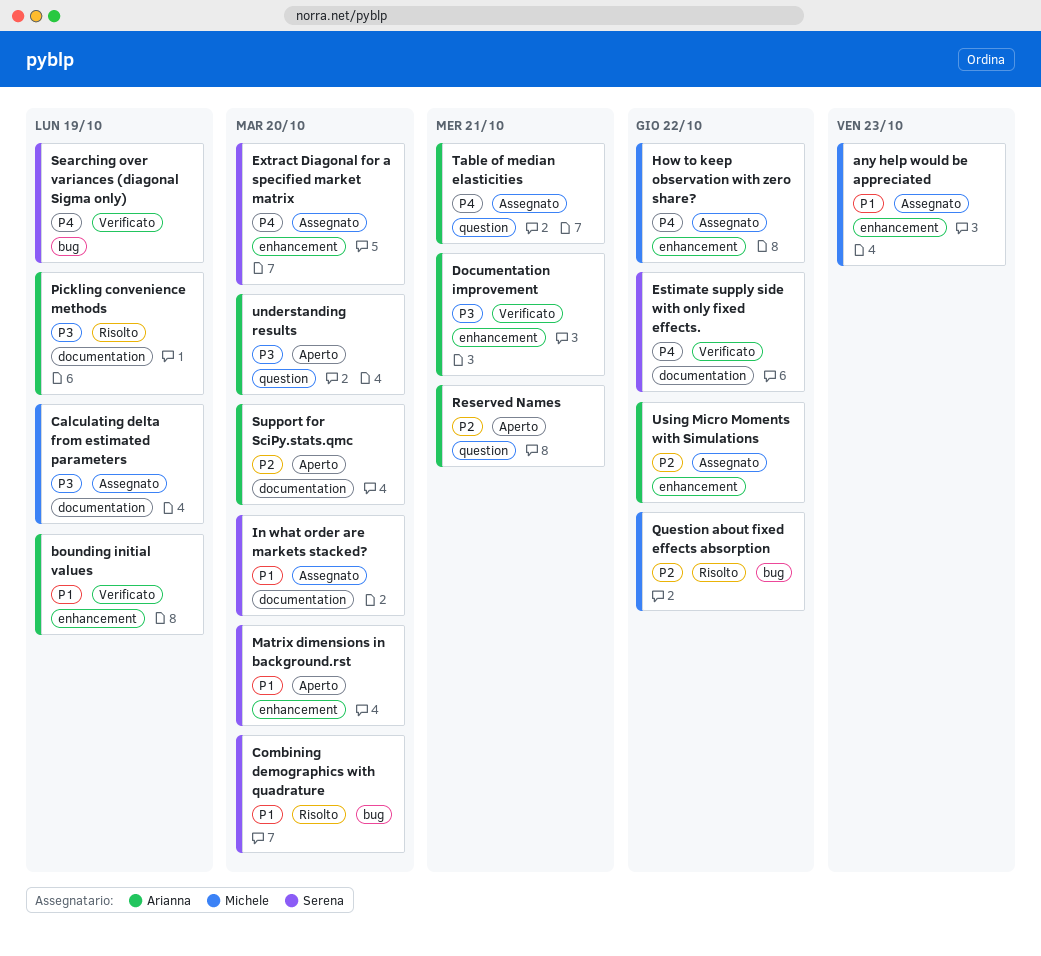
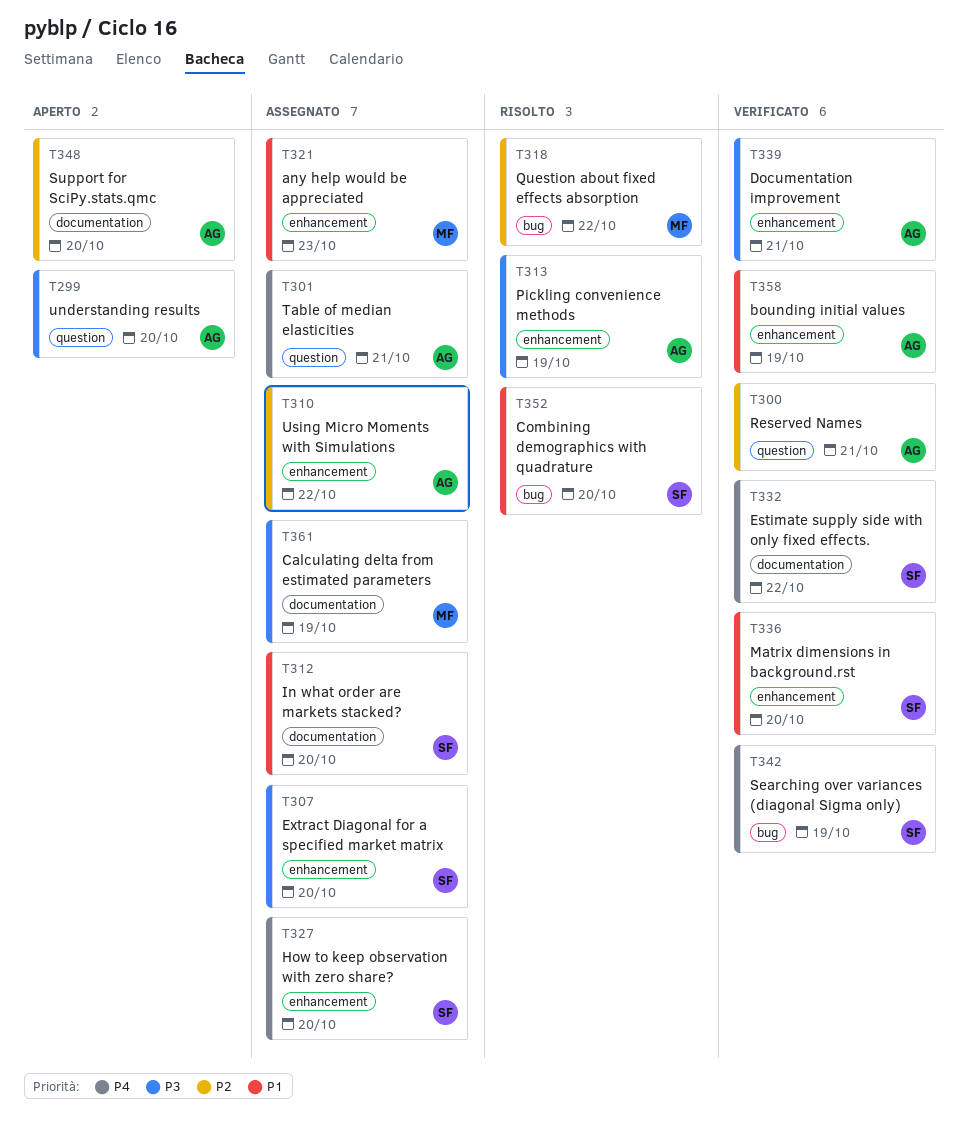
Extract Diagonal for a specified market matrix, priority: P4 -> P3
How to keep observation with zero share?, owner: Michele -> Serena
How to keep observation with zero share?, due: Oct 22 -> Oct 20
Matrix dimensions in background.rst, status: Aperto -> Verificato
Pickling convenience methods, label: documentation -> enhancement
Reserved Names, status: Aperto -> Verificato

